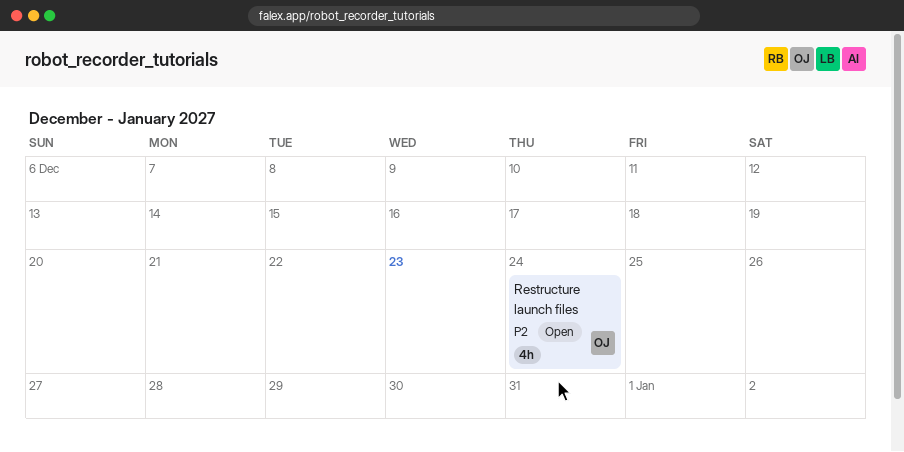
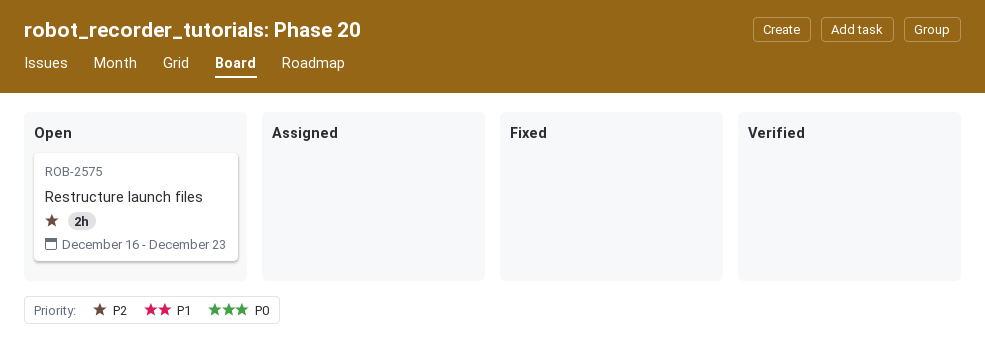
Restructure launch files, estimate: 4h -> 2h
Restructure launch files, due: Dec 24 -> Dec 23

